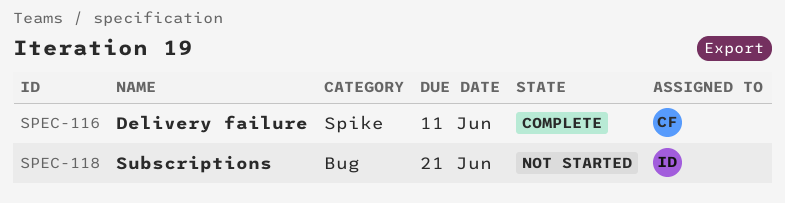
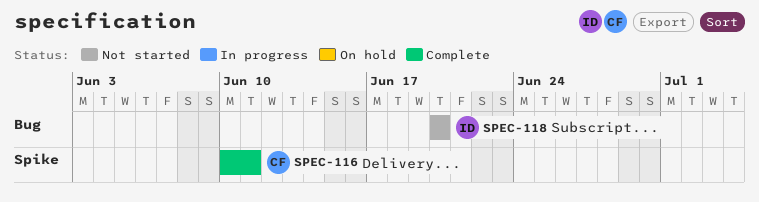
SPEC-118, due: Jun 21 -> Jun 20

